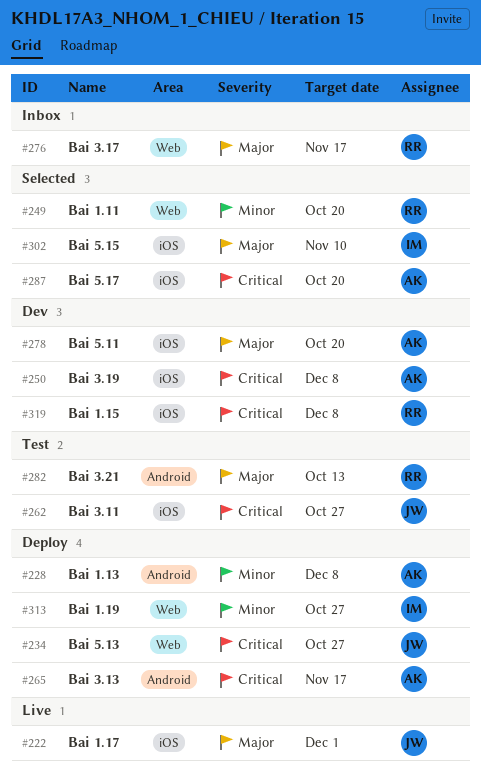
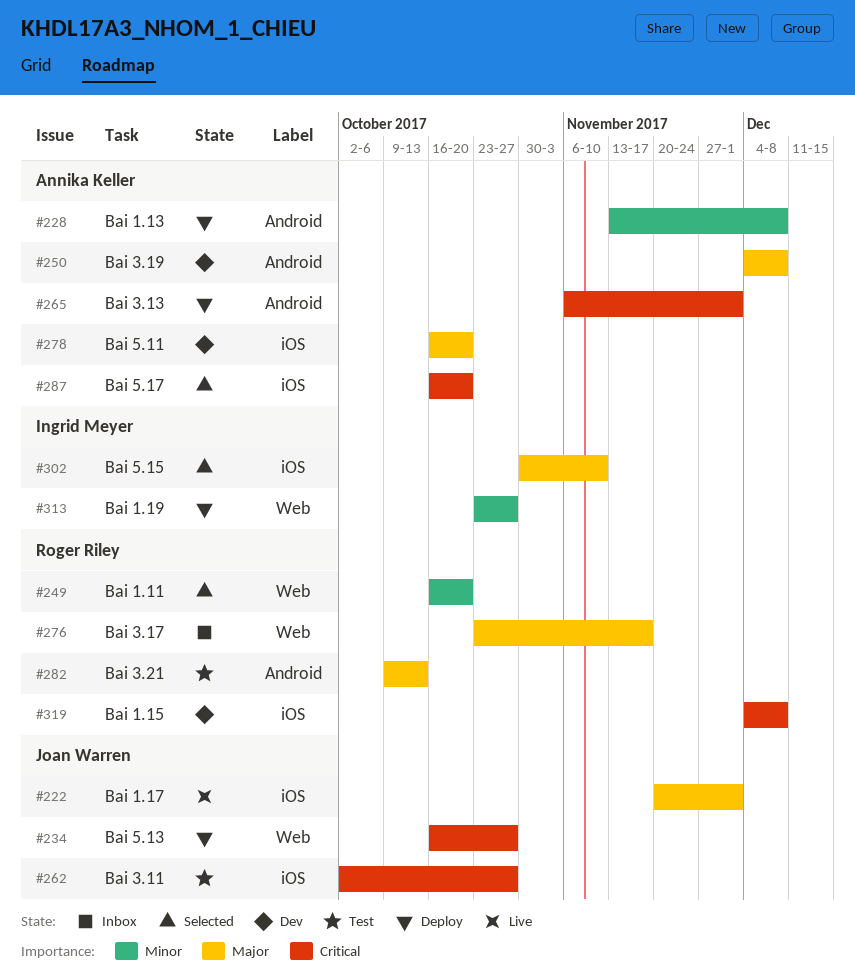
#250, priority: Critical -> Major
#250, label: iOS -> Android
#265, due: Nov 17 -> Dec 1

